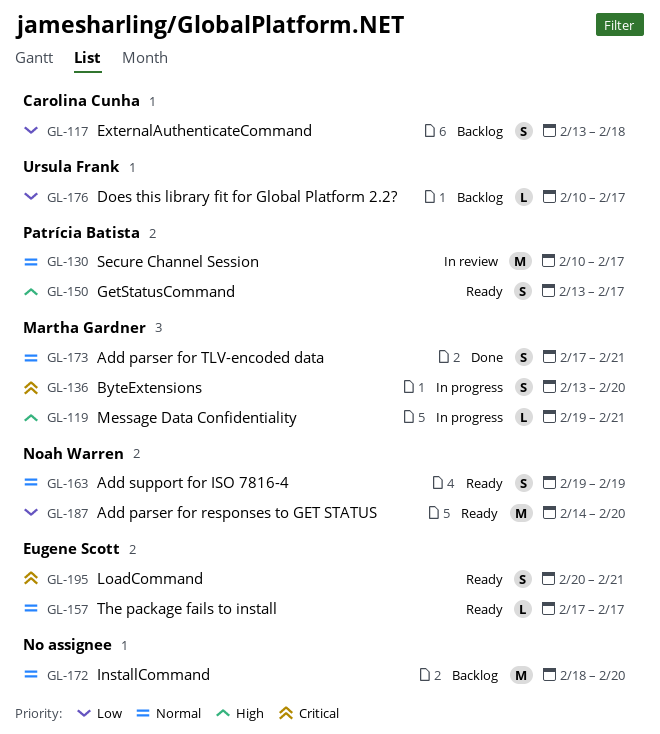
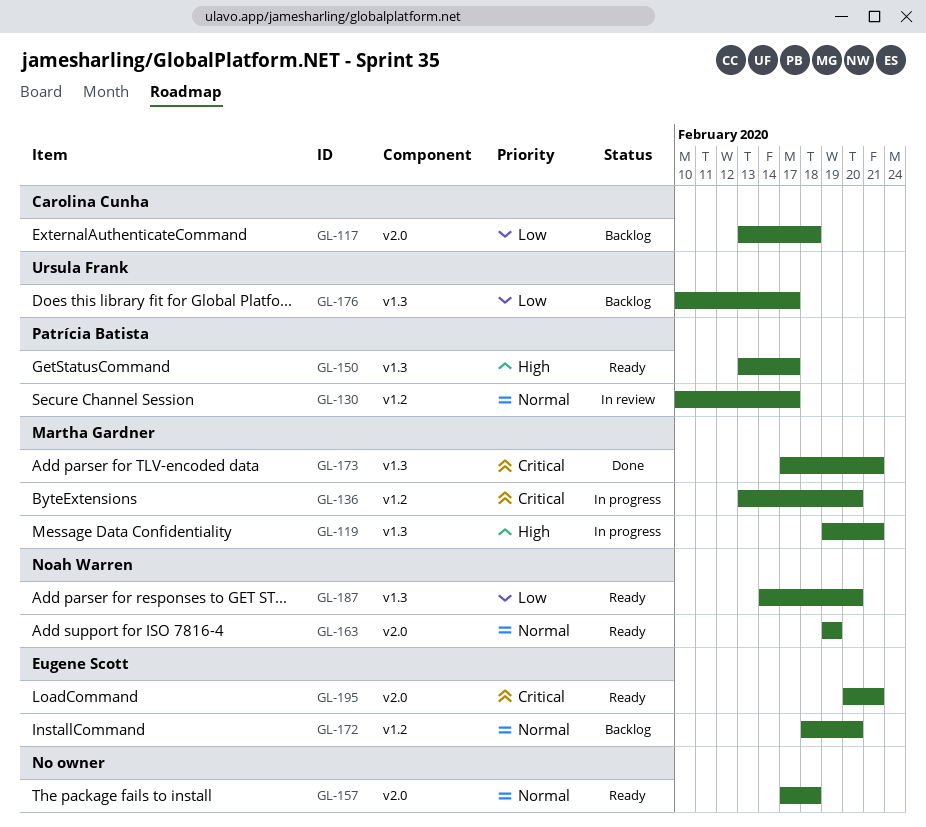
GL-157, owner: Eugene Scott -> none
GL-157, due: Feb 17 -> Feb 18
GL-172, owner: none -> Eugene Scott
GL-173, priority: Normal -> Critical

